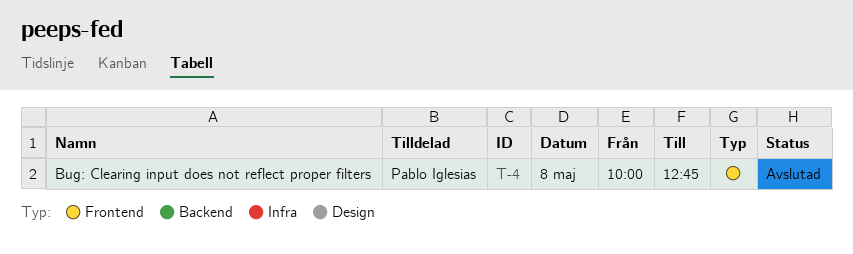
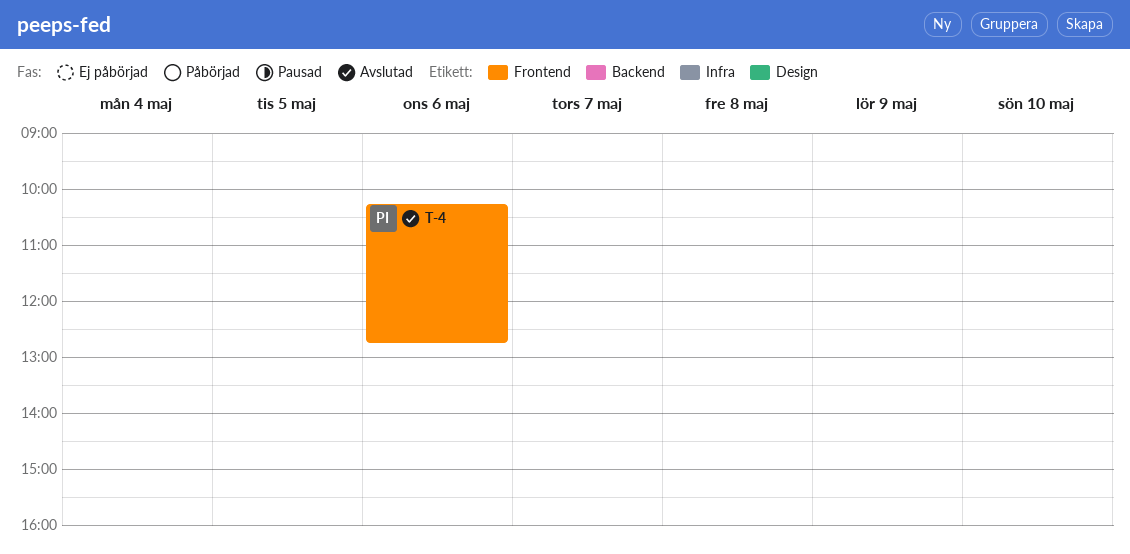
T-4, day: May 8 -> May 6
T-4, begins: 10:00 -> 10:15

